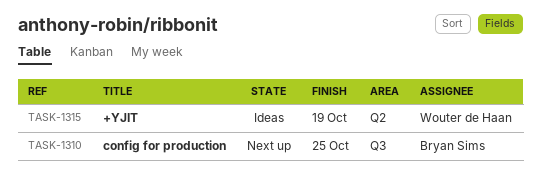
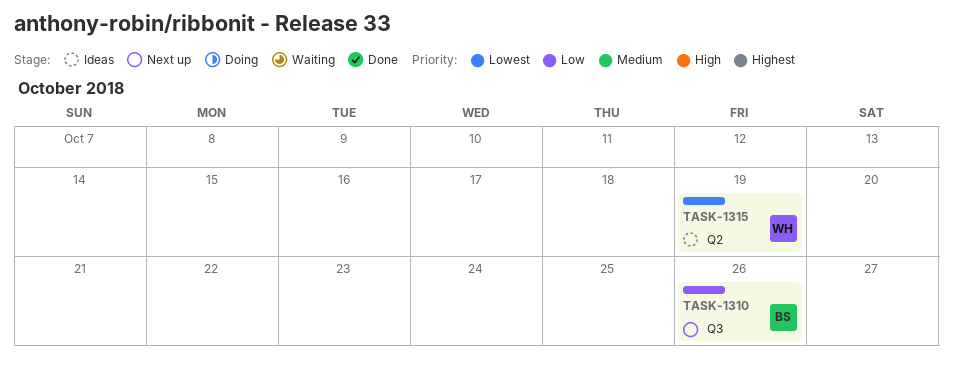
TASK-1310, due: Oct 25 -> Oct 26

